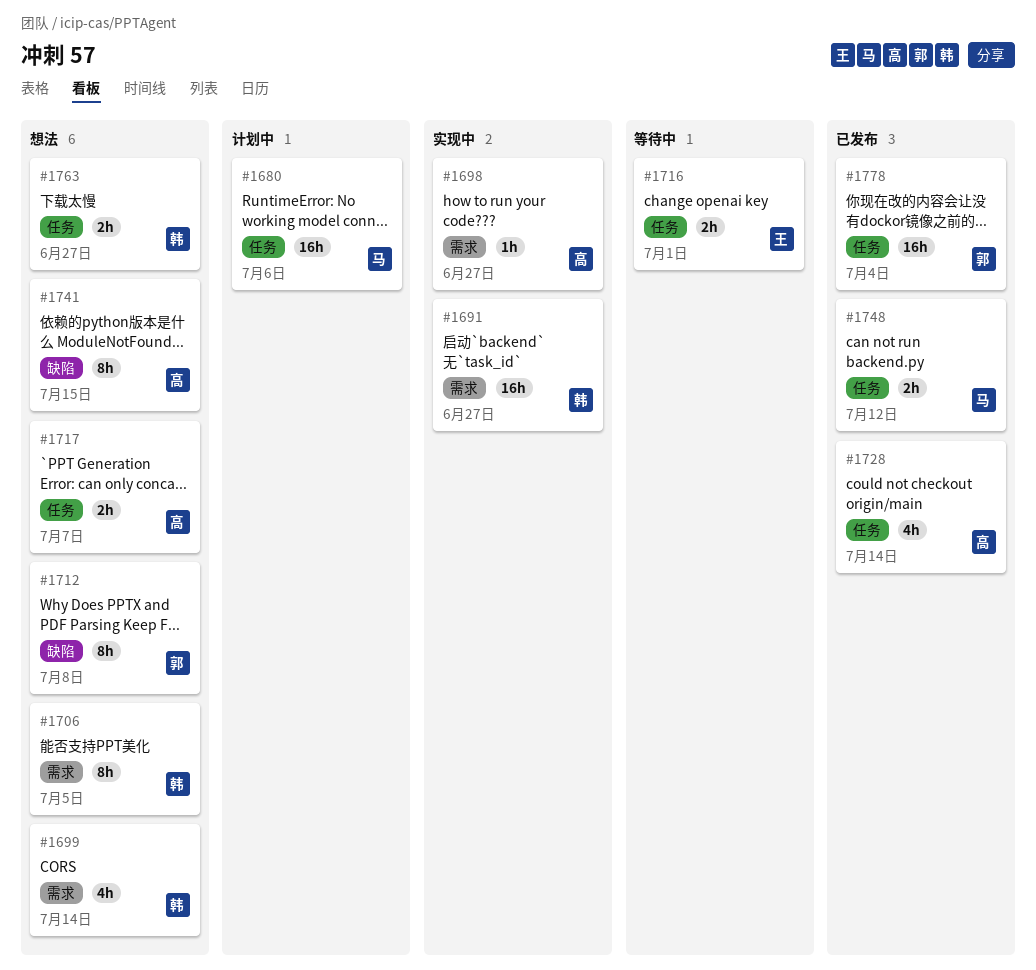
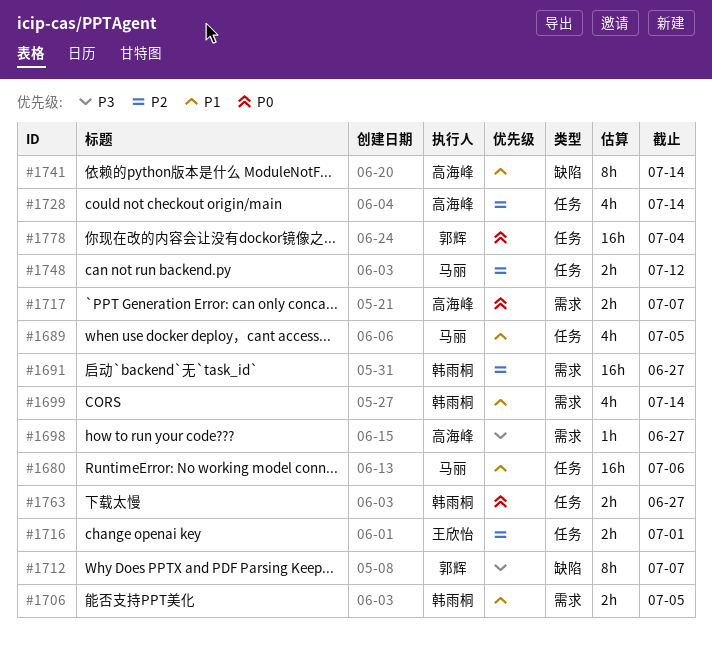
#1689: none -> present
#1706, estimate: 8h -> 2h
#1712, due: Jul 8 -> Jul 7
#1717, label: 任务 -> 需求
#1741, due: Jul 15 -> Jul 14

